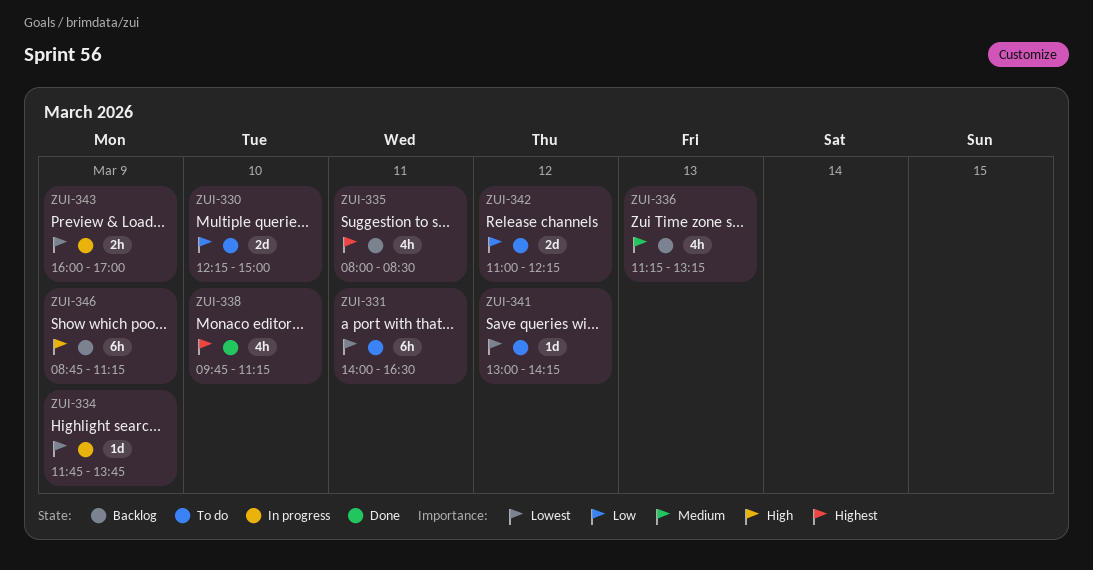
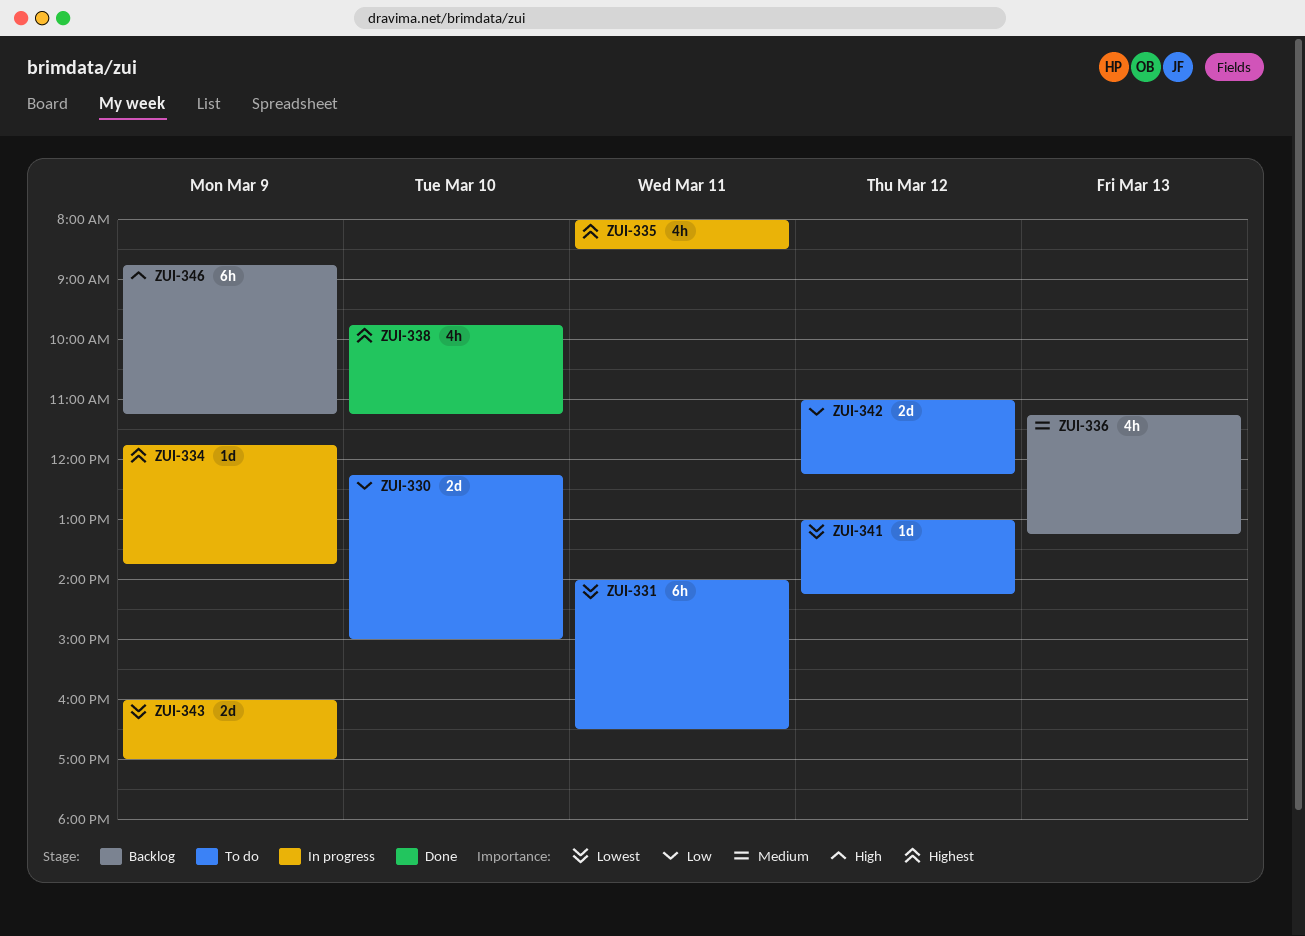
ZUI-334, priority: Lowest -> Highest
ZUI-335, status: Backlog -> In progress
ZUI-343, estimate: 2h -> 2d

